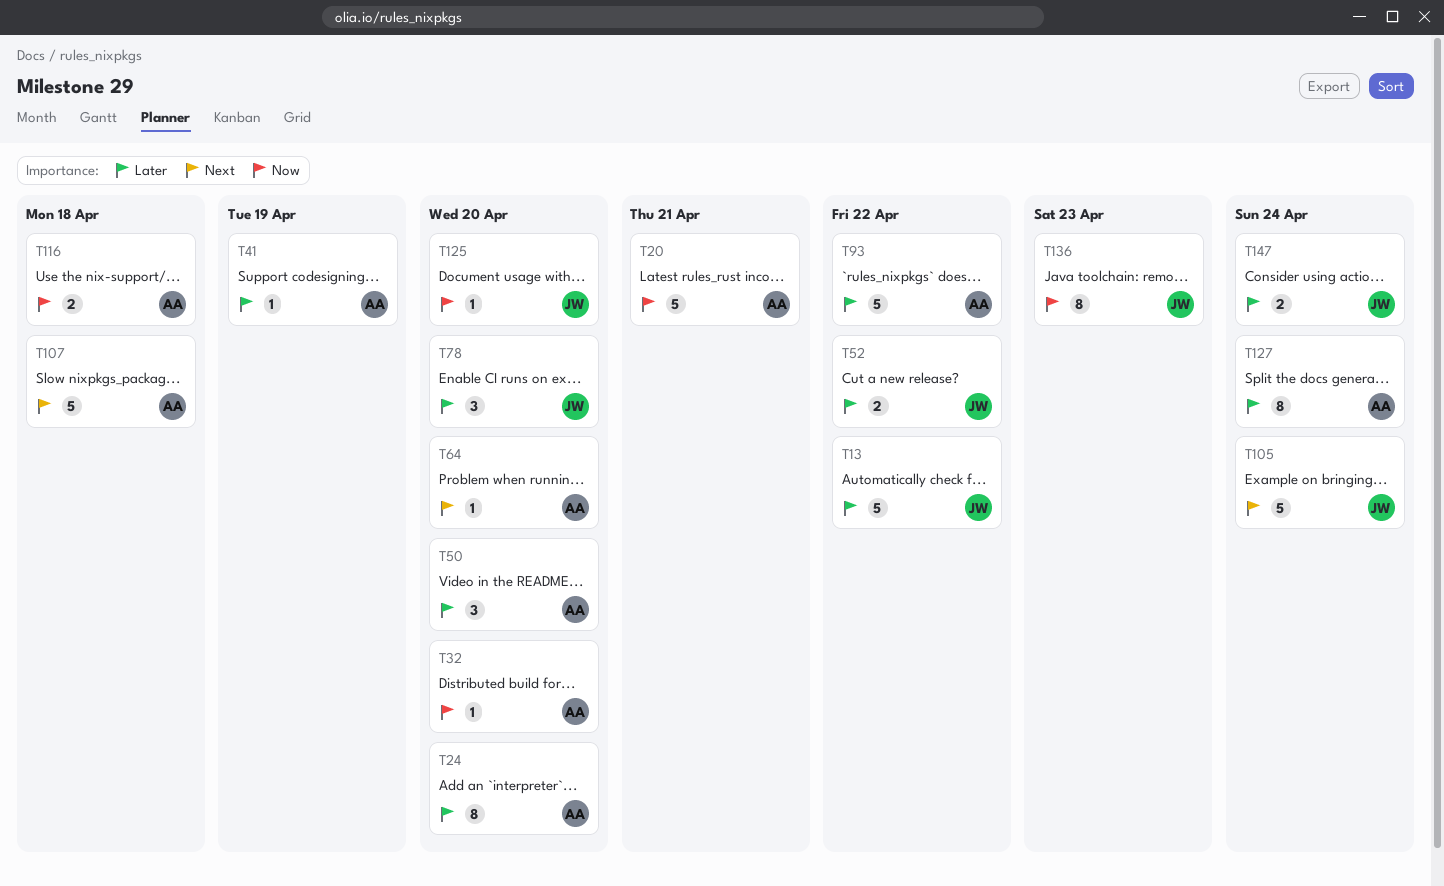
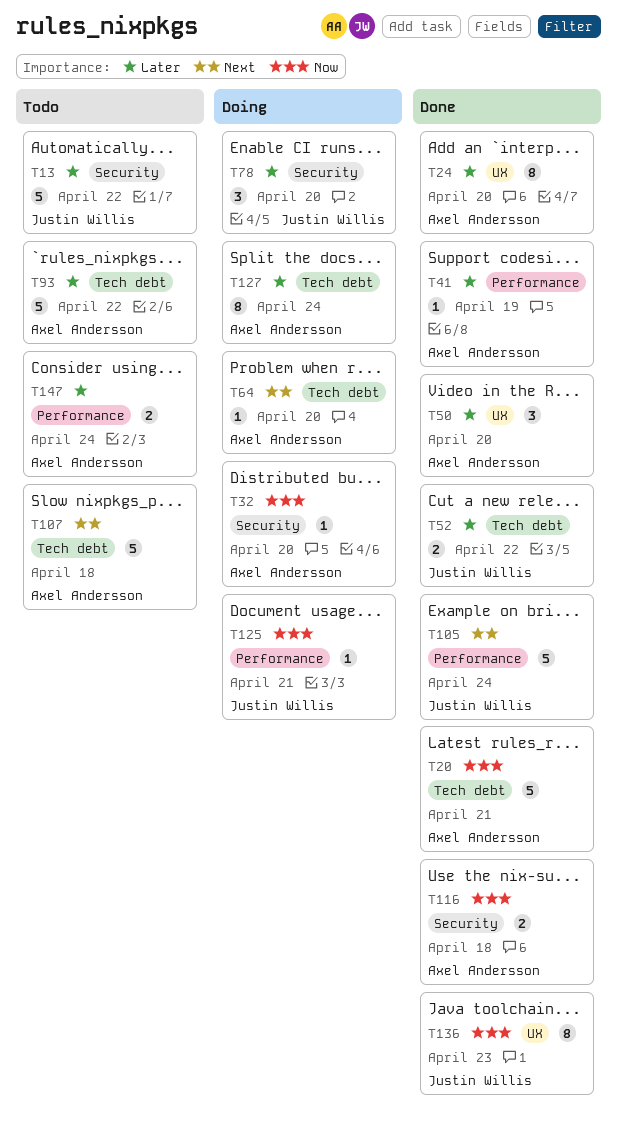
T125, due: Apr 20 -> Apr 21
T147, owner: Justin Willis -> Axel Andersson

